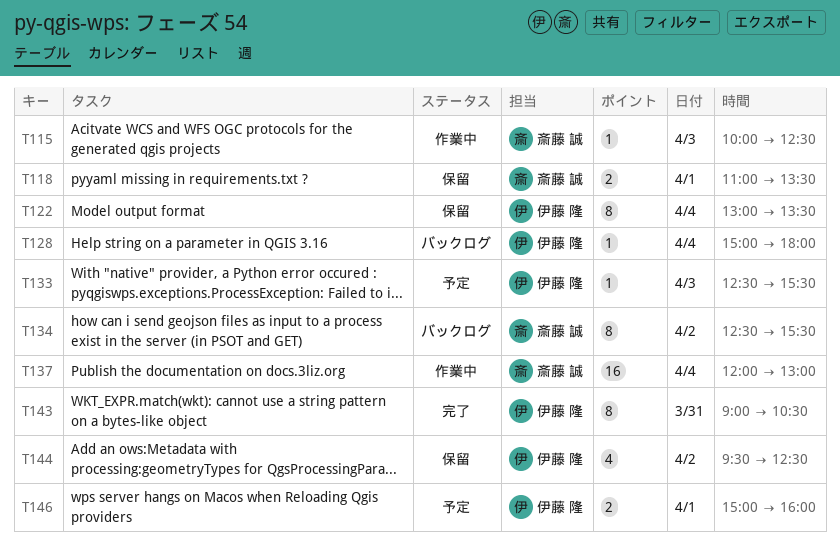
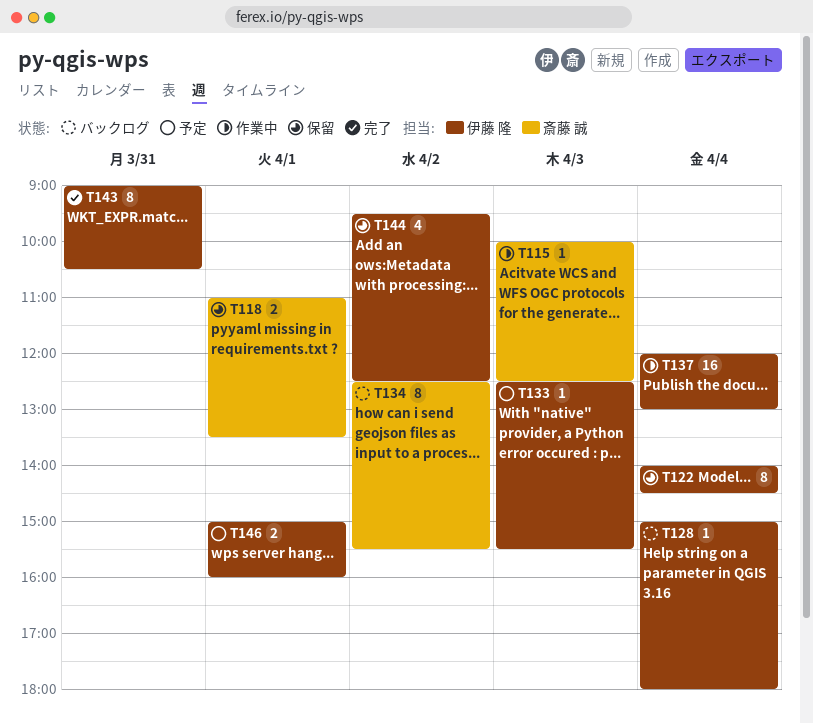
T122, begins: 13:00 -> 14:00
T122, ends: 13:30 -> 14:30
T137, owner: 斎藤 誠 -> 伊藤 隆

